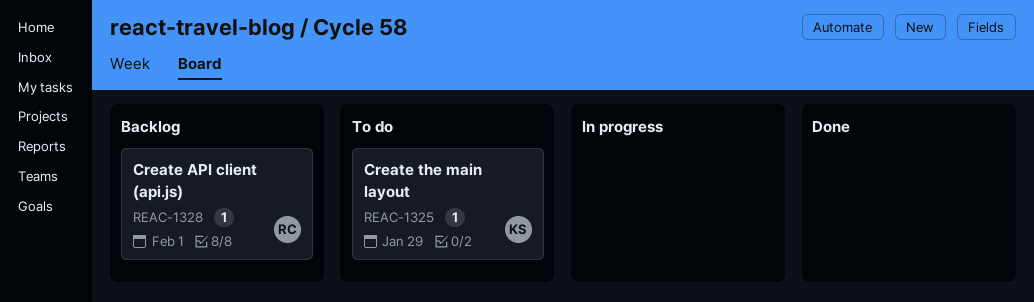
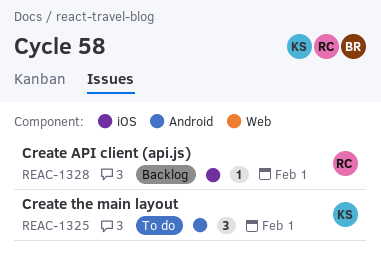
REAC-1325, estimate: 1 -> 3
REAC-1325, due: Jan 29 -> Feb 1

